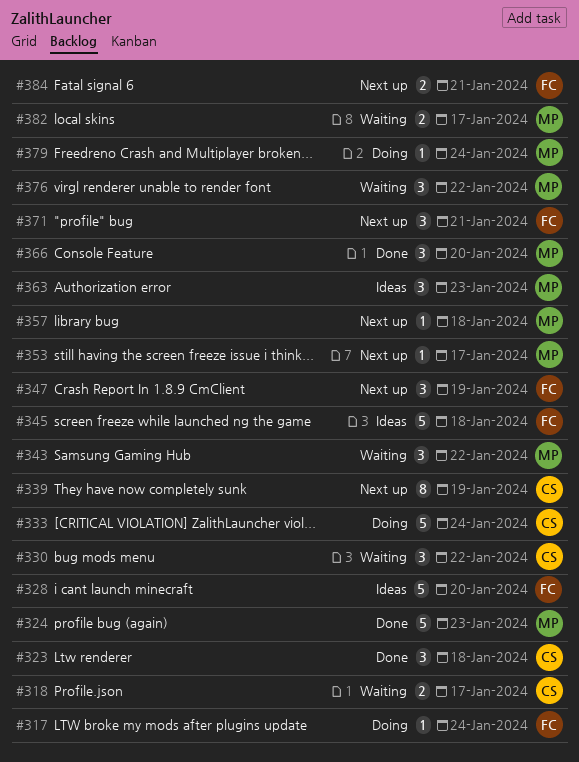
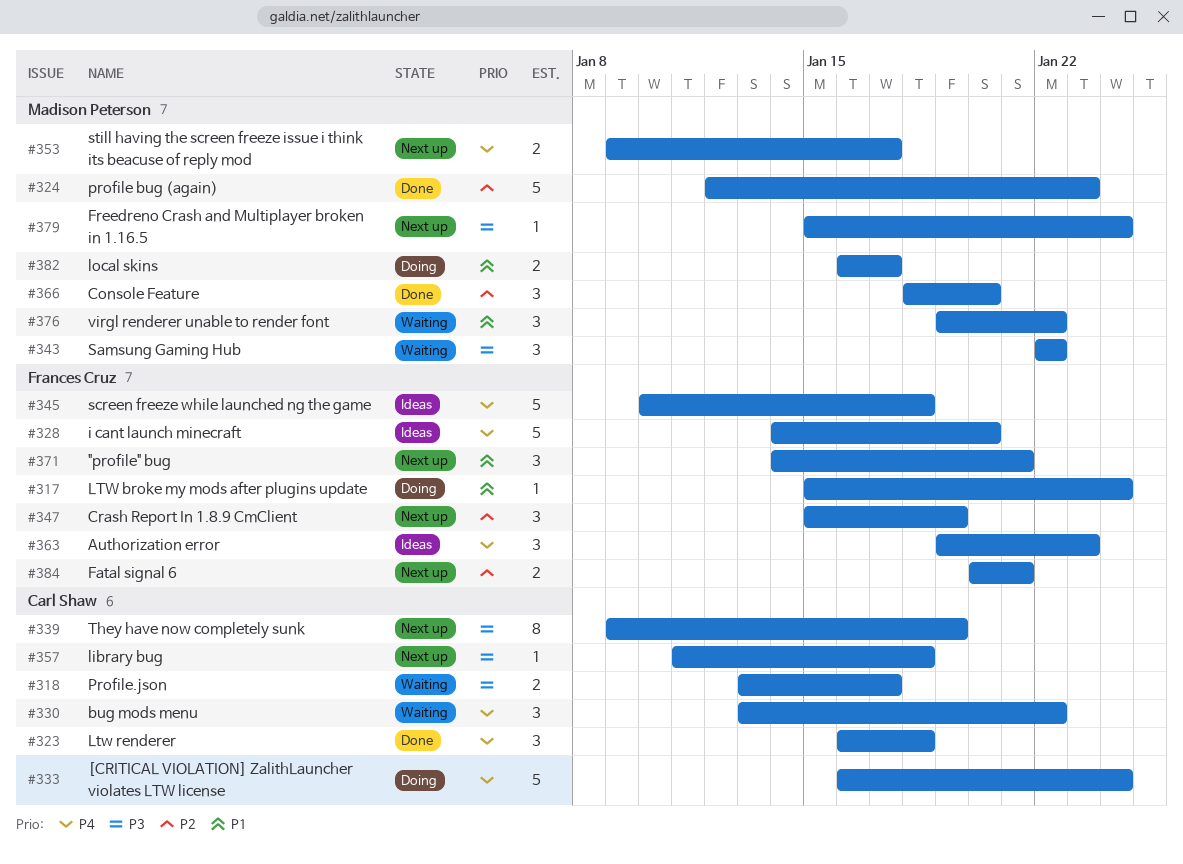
#353, estimate: 1 -> 2
#357, owner: Madison Peterson -> Carl Shaw
#363, owner: Madison Peterson -> Frances Cruz
#379, status: Doing -> Next up
#382, status: Waiting -> Doing

